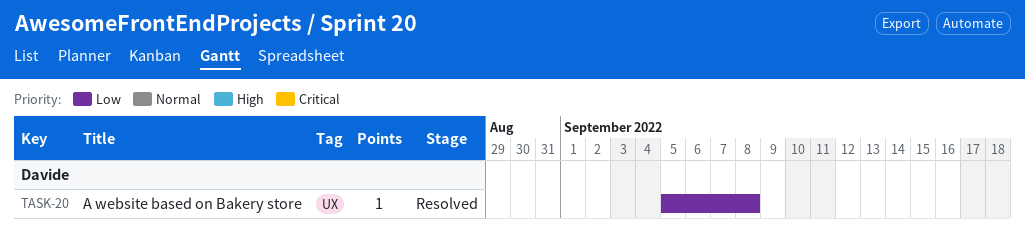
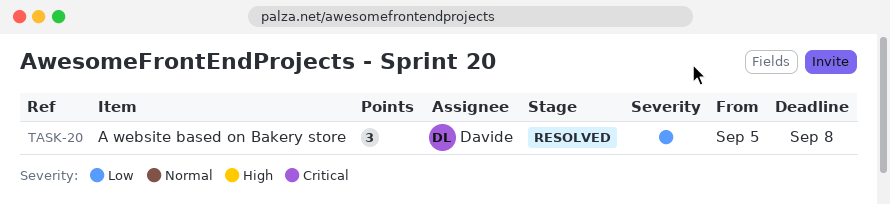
TASK-20, estimate: 1 -> 3

